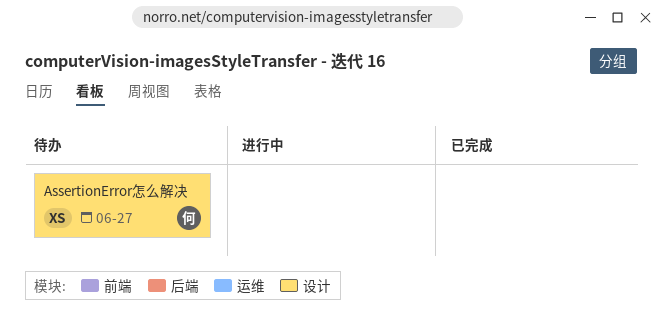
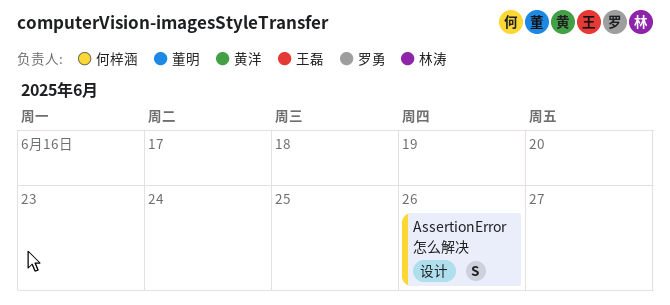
AssertionError怎么解决, estimate: XS -> S
AssertionError怎么解决, due: Jun 27 -> Jun 26

